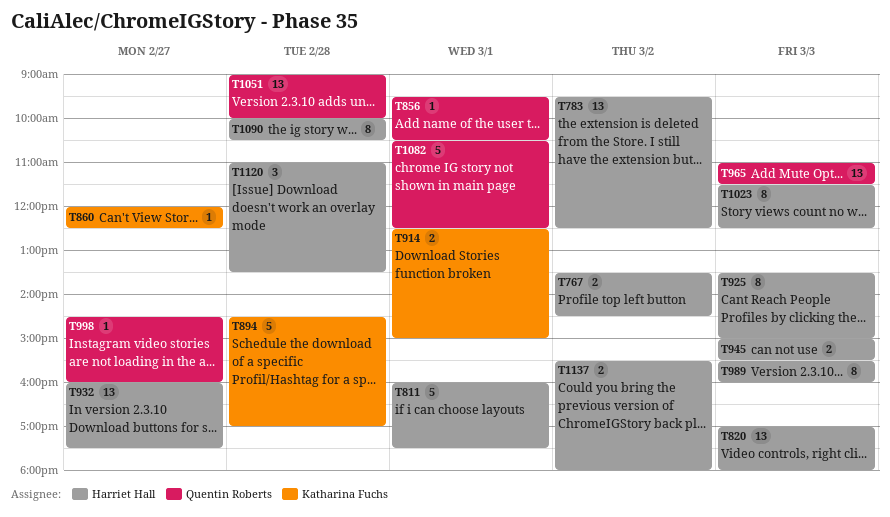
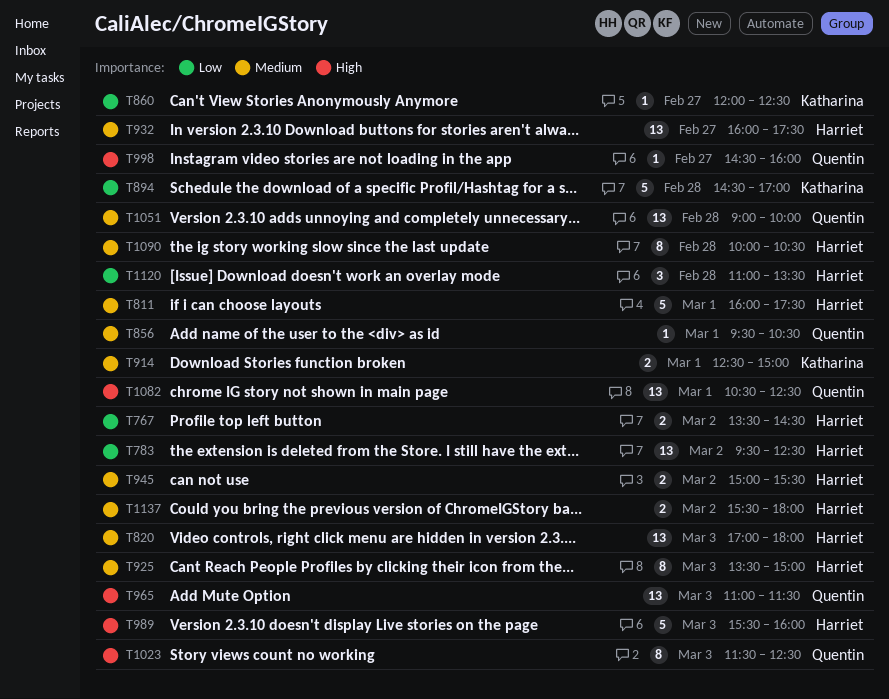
T945, day: Mar 3 -> Mar 2
T989, estimate: 8 -> 5
T1023, owner: Harriet Hall -> Quentin Roberts
T1082, estimate: 5 -> 13

